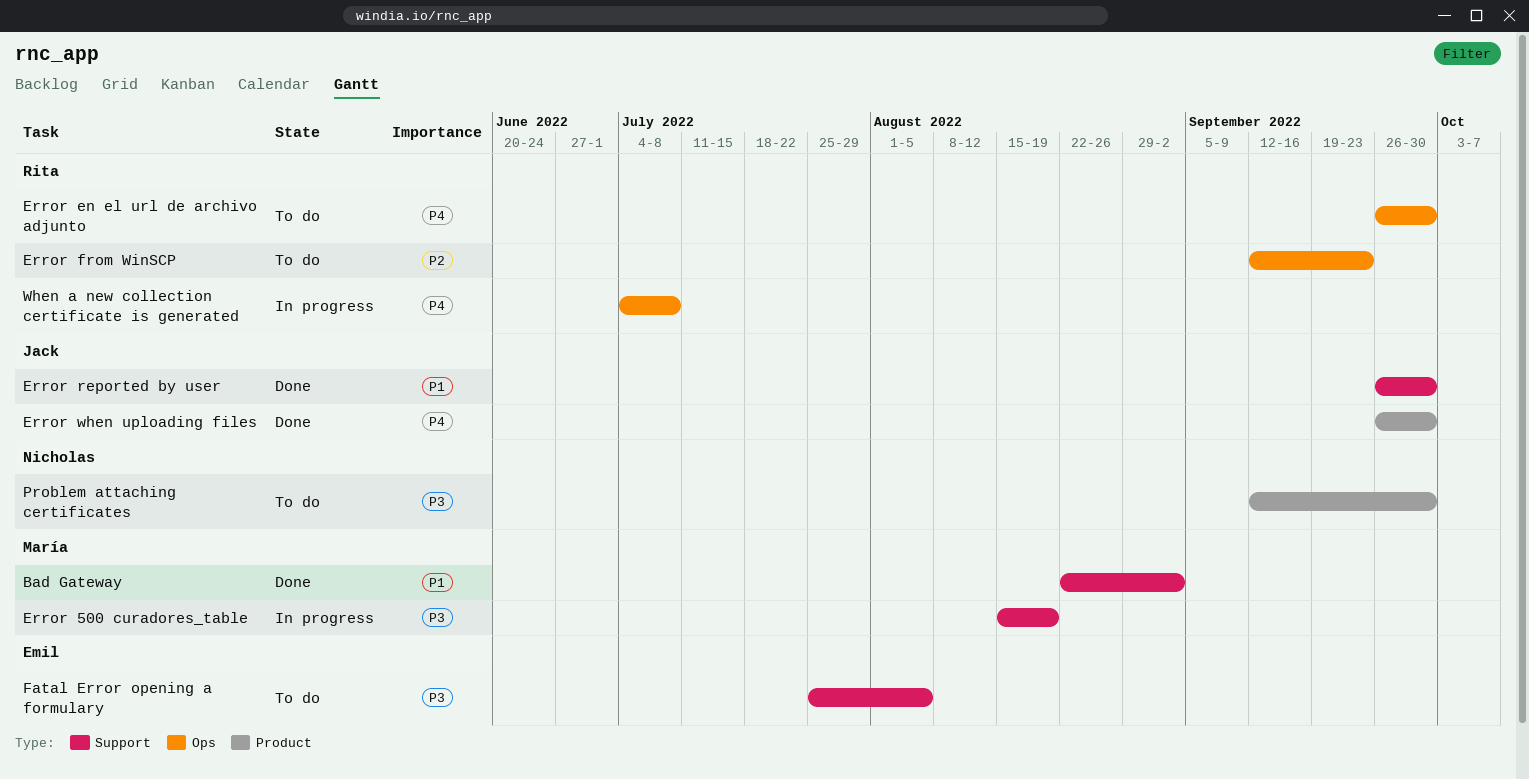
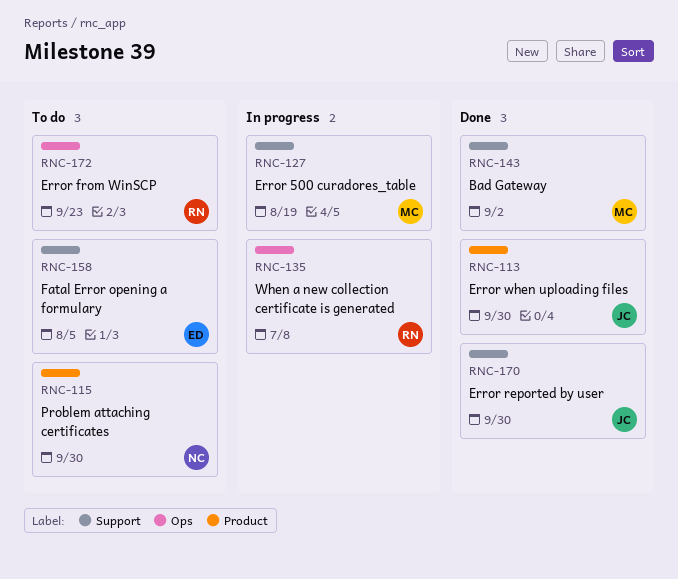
Error en el url de archivo adjunto: present -> none

